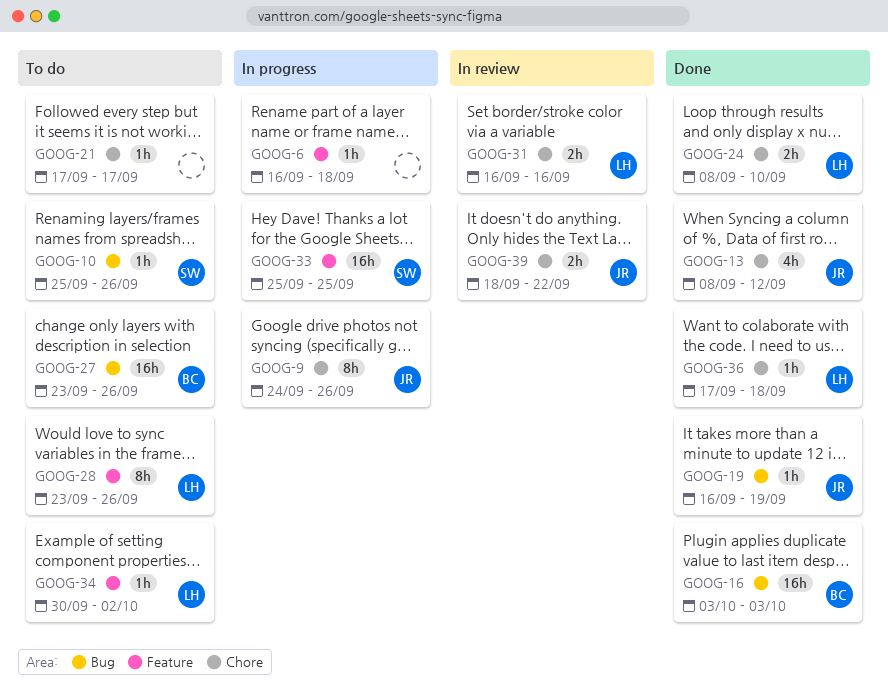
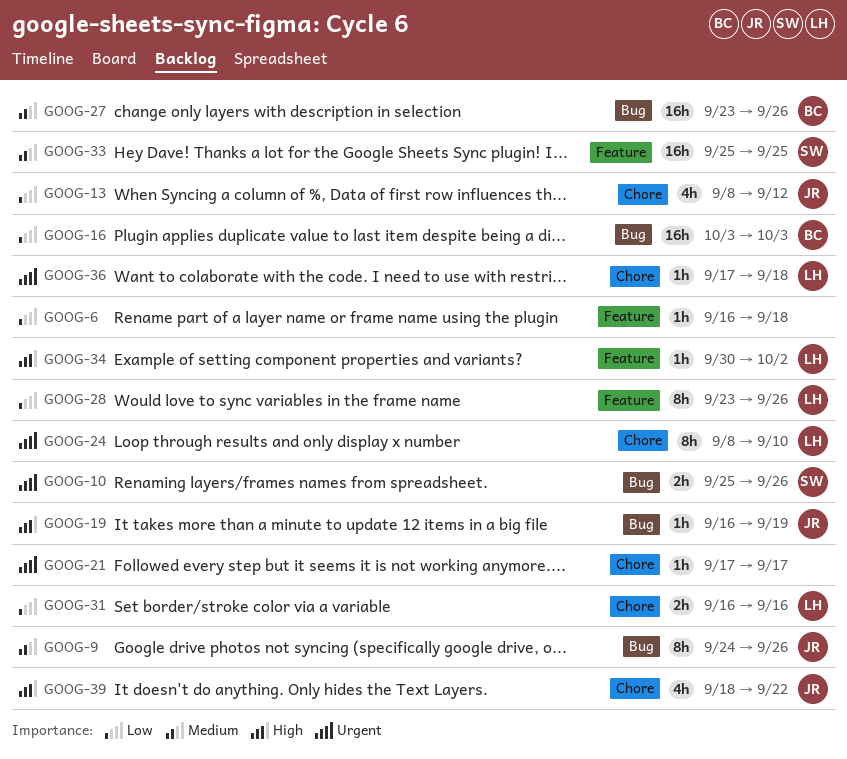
GOOG-9, label: Chore -> Bug
GOOG-10, estimate: 1h -> 2h
GOOG-24, estimate: 2h -> 8h
GOOG-39, estimate: 2h -> 4h

